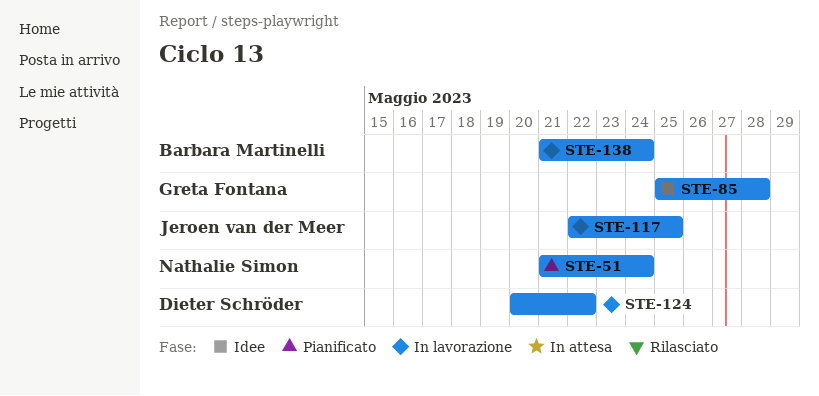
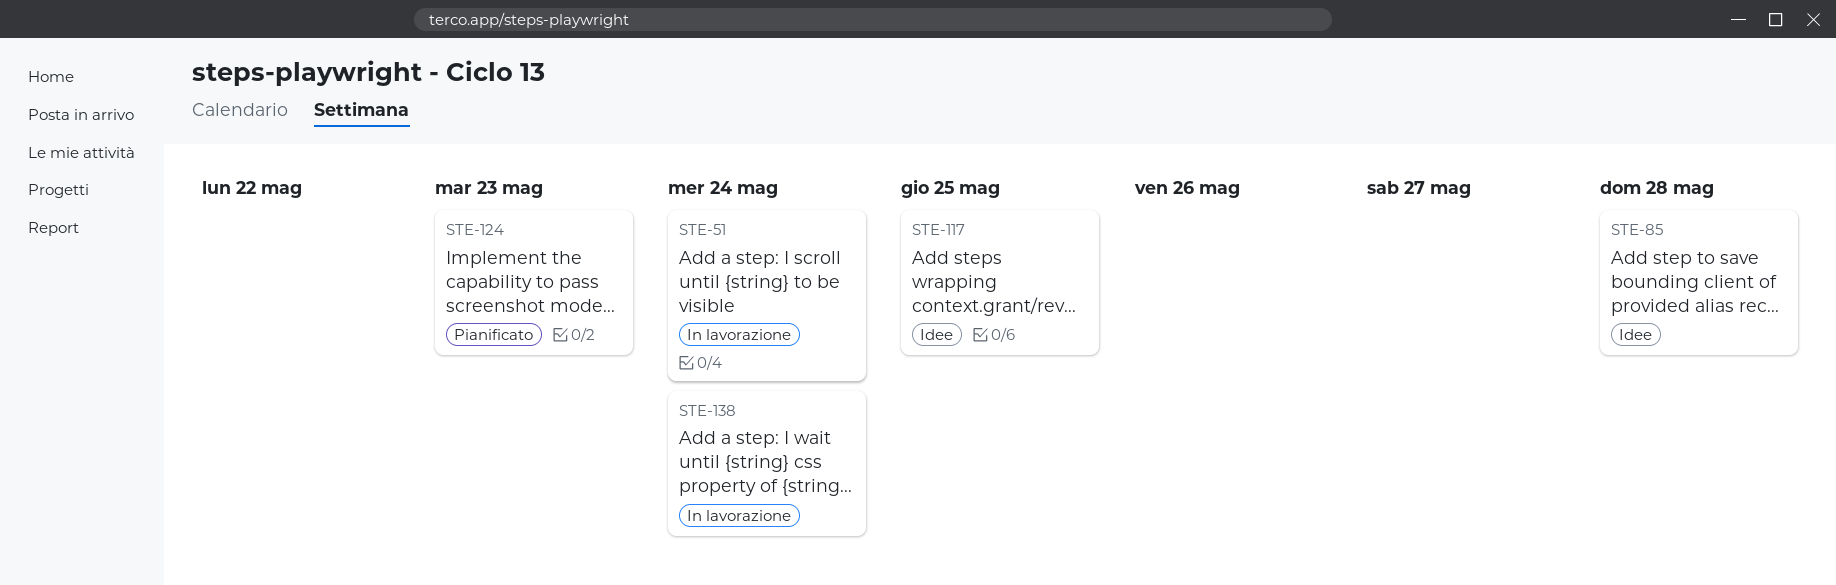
STE-51, status: Pianificato -> In lavorazione
STE-117, status: In lavorazione -> Idee
STE-124, status: In lavorazione -> Pianificato
STE-124, due: May 22 -> May 23

